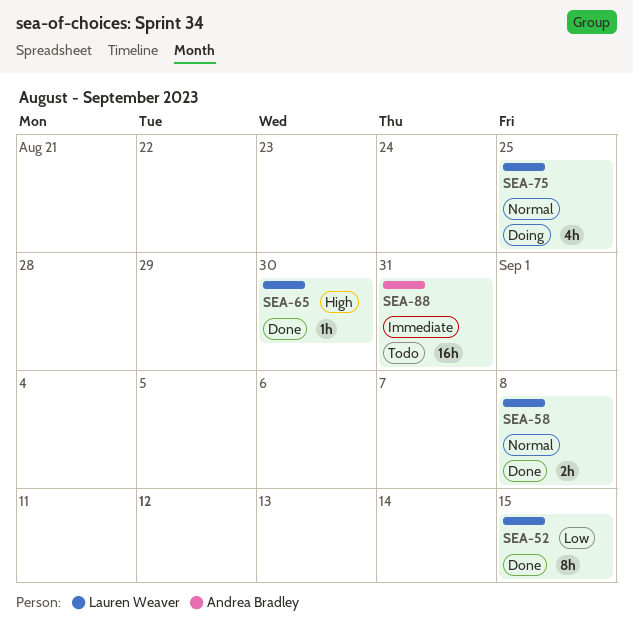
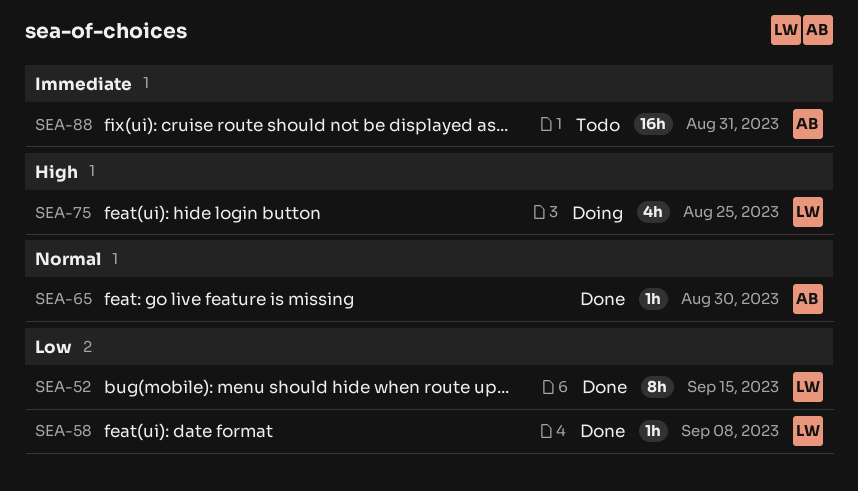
SEA-58, priority: Normal -> Low
SEA-58, estimate: 2h -> 1h
SEA-65, owner: Lauren Weaver -> Andrea Bradley
SEA-65, priority: High -> Normal
SEA-75, priority: Normal -> High

